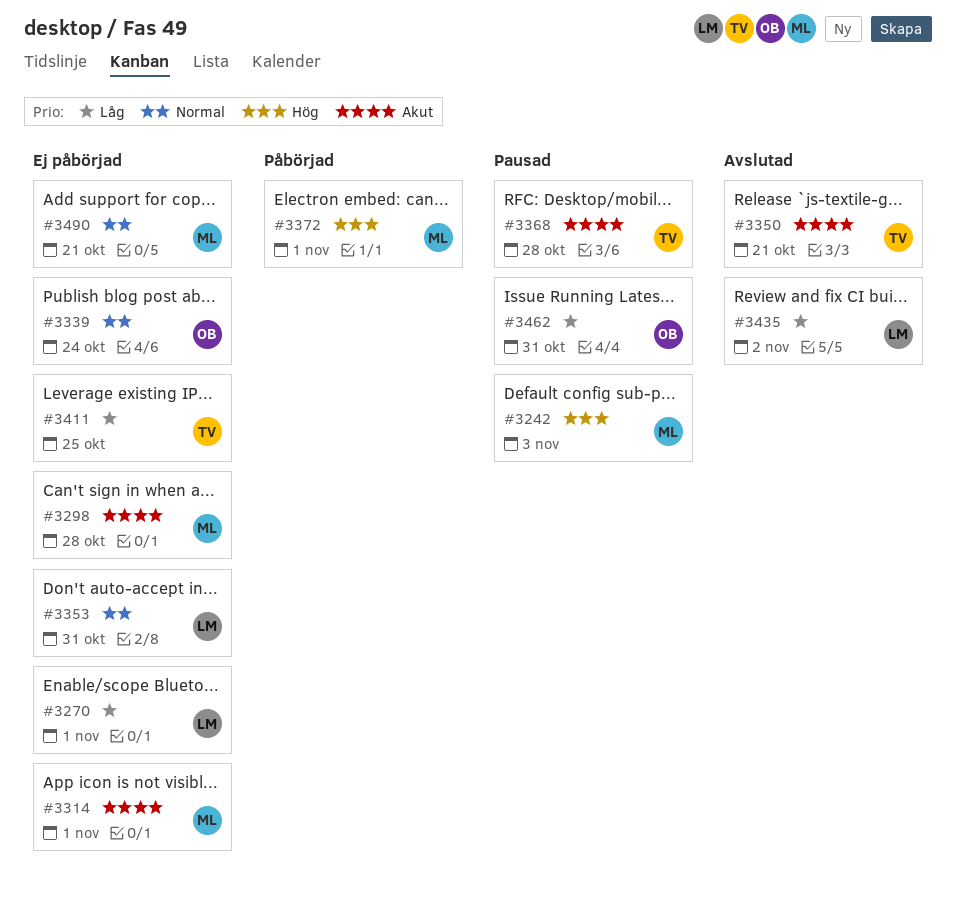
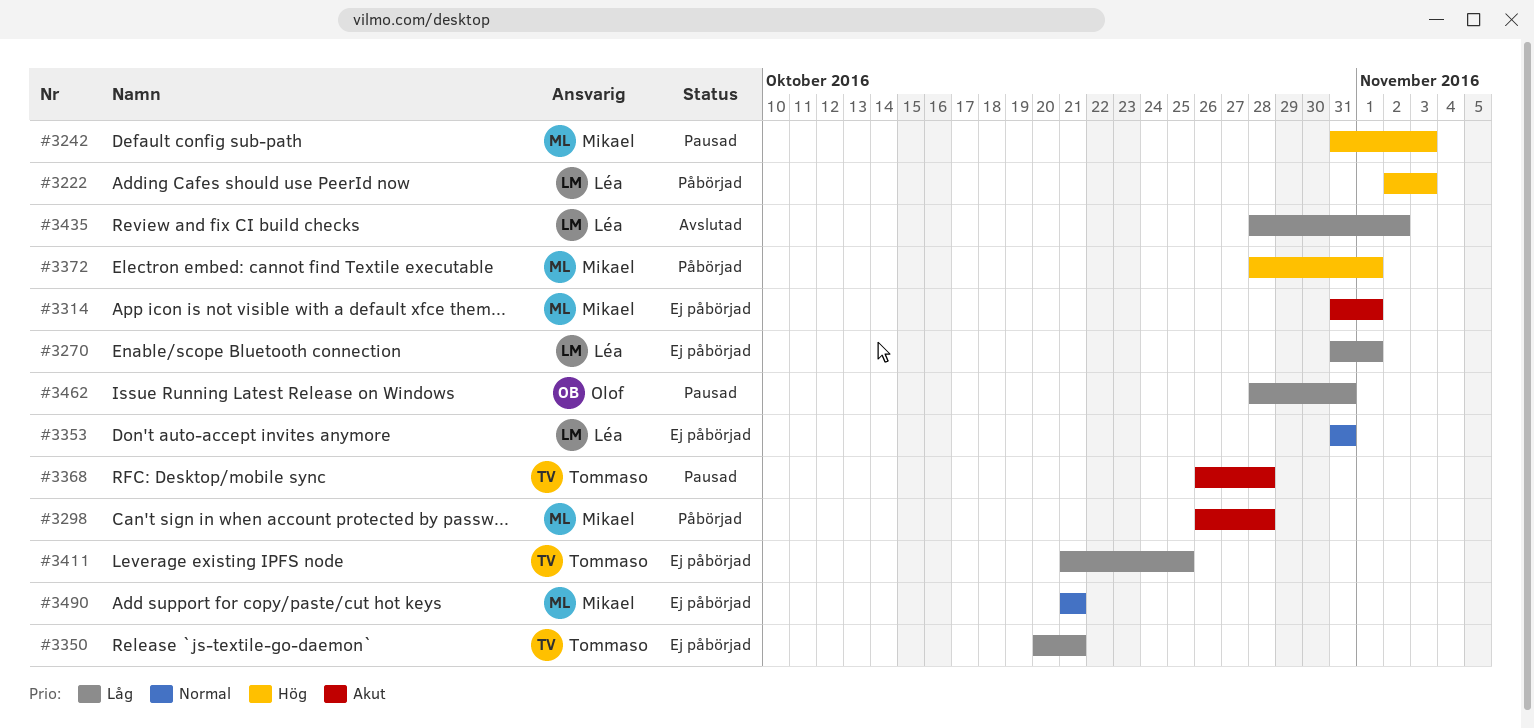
#3222: none -> present
#3298, status: Ej påbörjad -> Påbörjad
#3339: present -> none
#3350, status: Avslutad -> Ej påbörjad
#3350, priority: Akut -> Låg

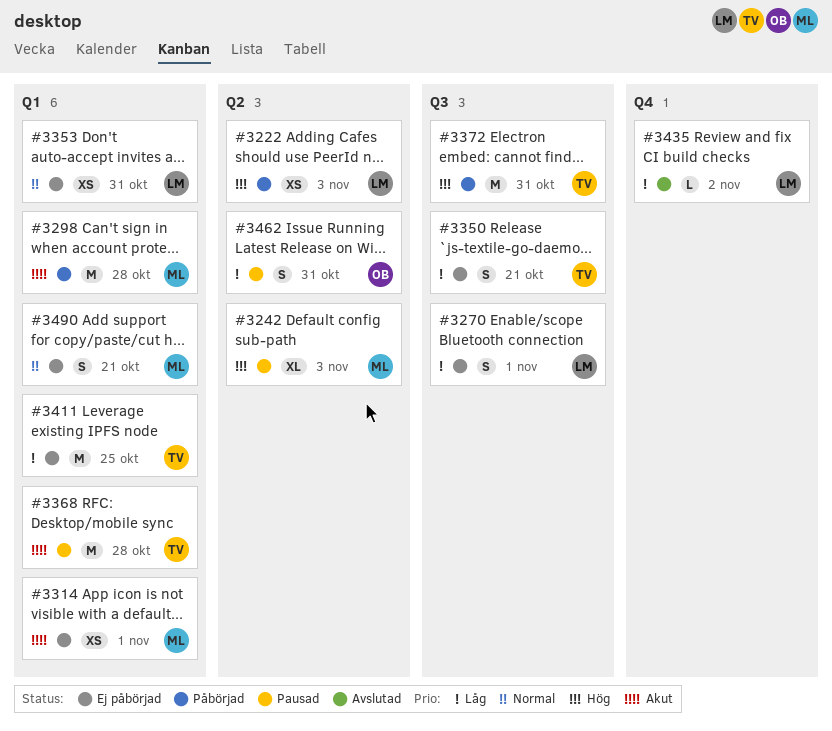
#3372, owner: Mikael -> Tommaso
#3372, due: Nov 1 -> Oct 31

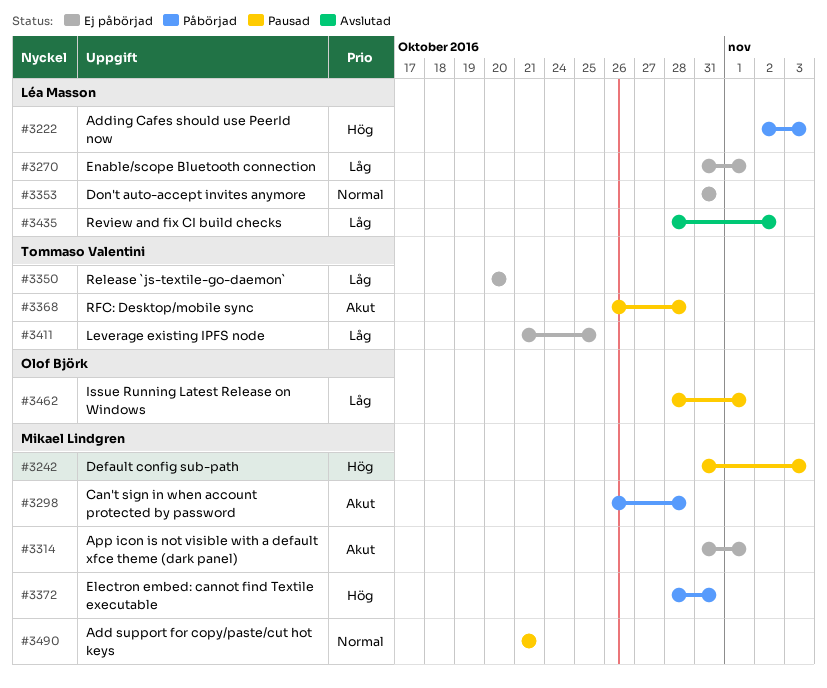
#3350, due: Oct 21 -> Oct 20
#3372, owner: Tommaso Valentini -> Mikael Lindgren
#3462, due: Oct 31 -> Nov 1
#3490, status: Ej påbörjad -> Pausad

